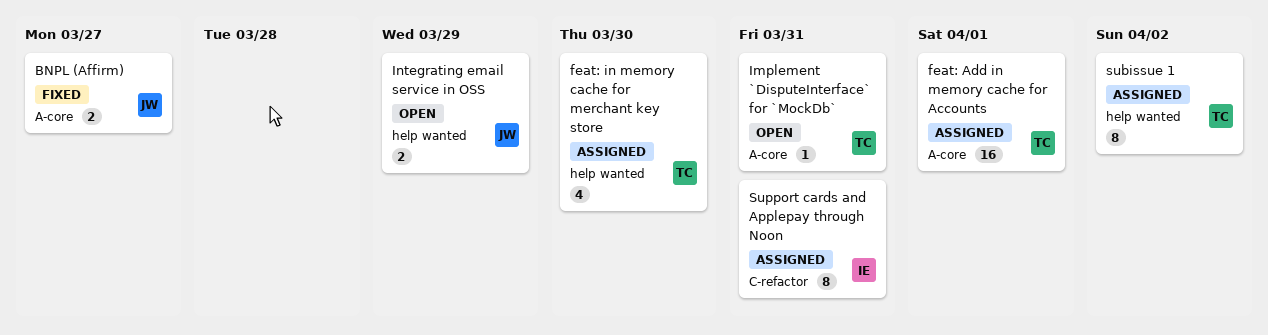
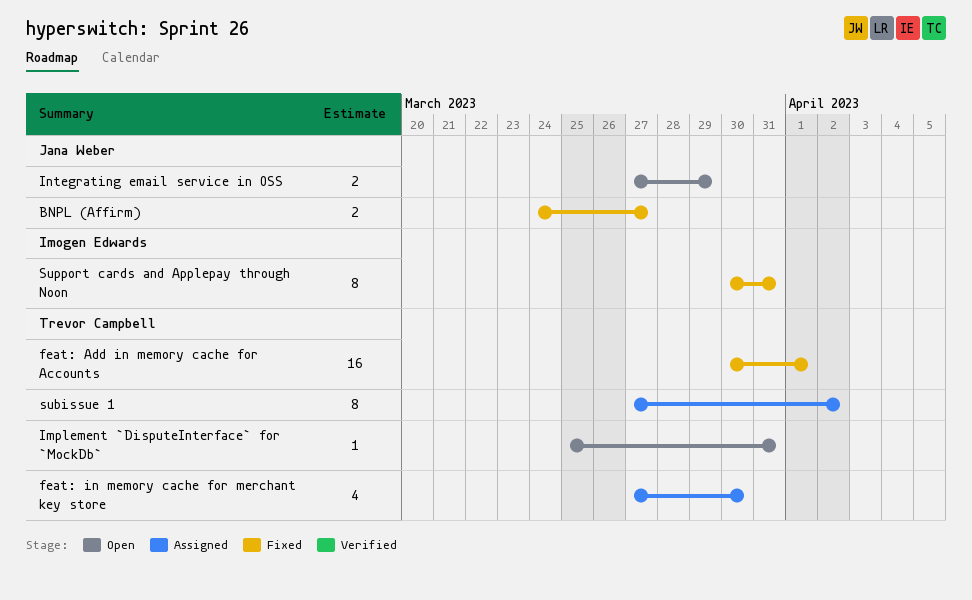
feat: Add in memory cache for Accounts, status: Assigned -> Fixed
Support cards and Applepay through Noon, status: Assigned -> Fixed

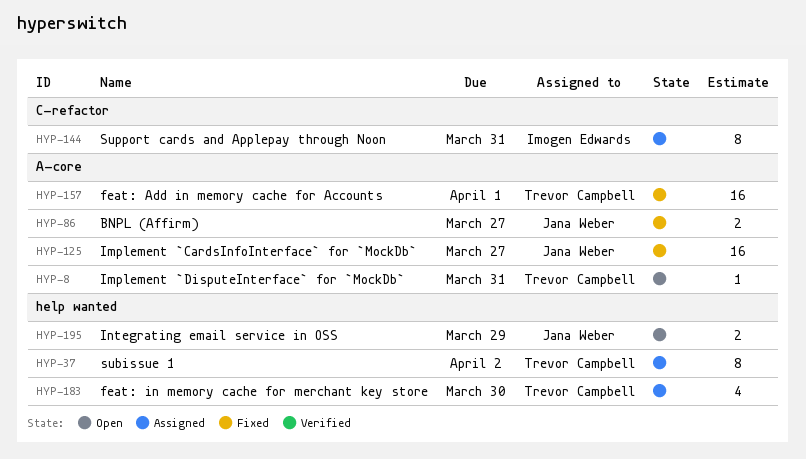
Implement `CardsInfoInterface` for `MockDb`: none -> present
Support cards and Applepay through Noon, status: Fixed -> Assigned

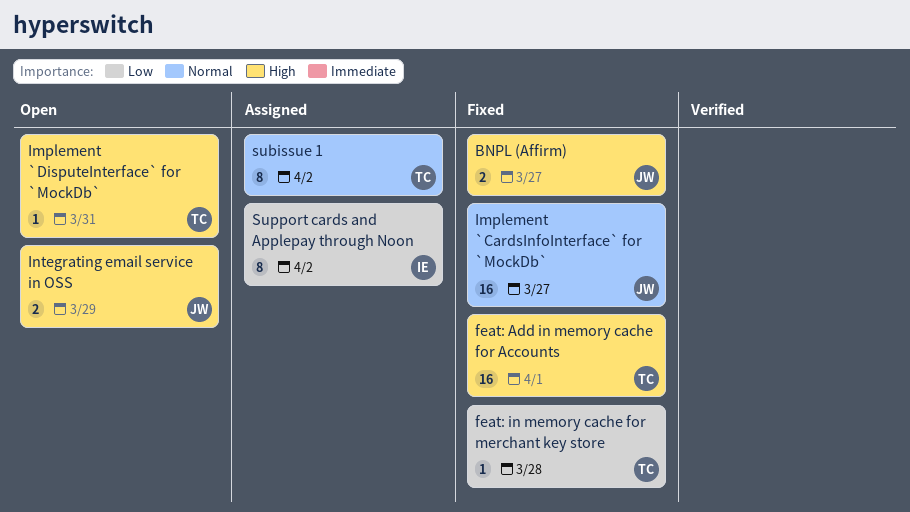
feat: in memory cache for merchant key store, status: Assigned -> Fixed
feat: in memory cache for merchant key store, estimate: 4 -> 1
feat: in memory cache for merchant key store, due: Mar 30 -> Mar 28
Support cards and Applepay through Noon, due: Mar 31 -> Apr 2

